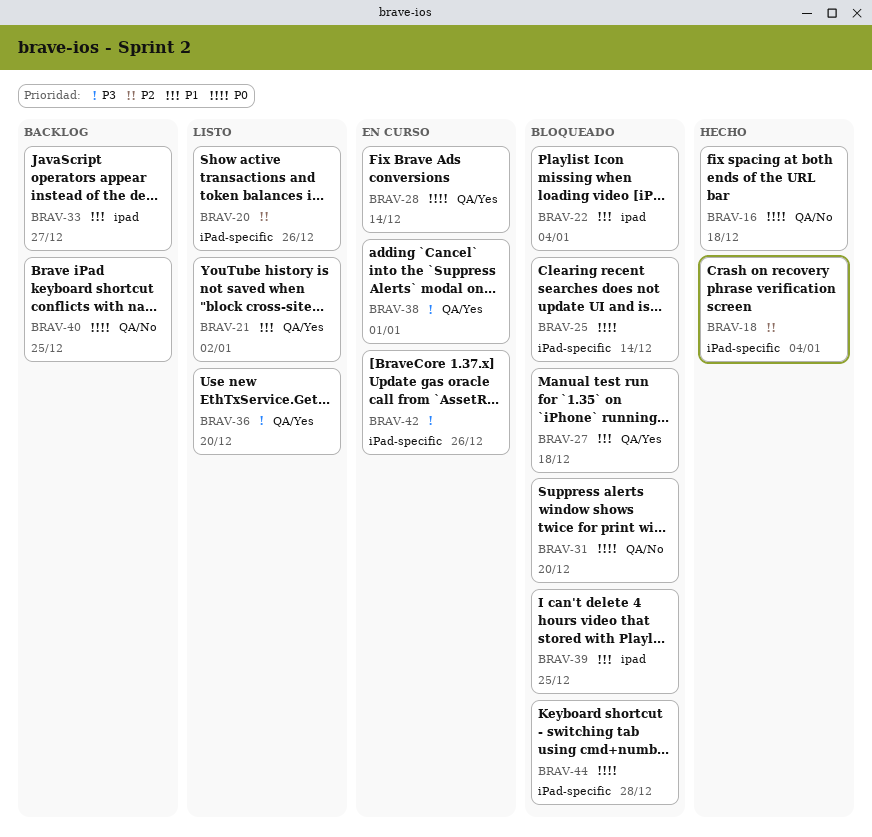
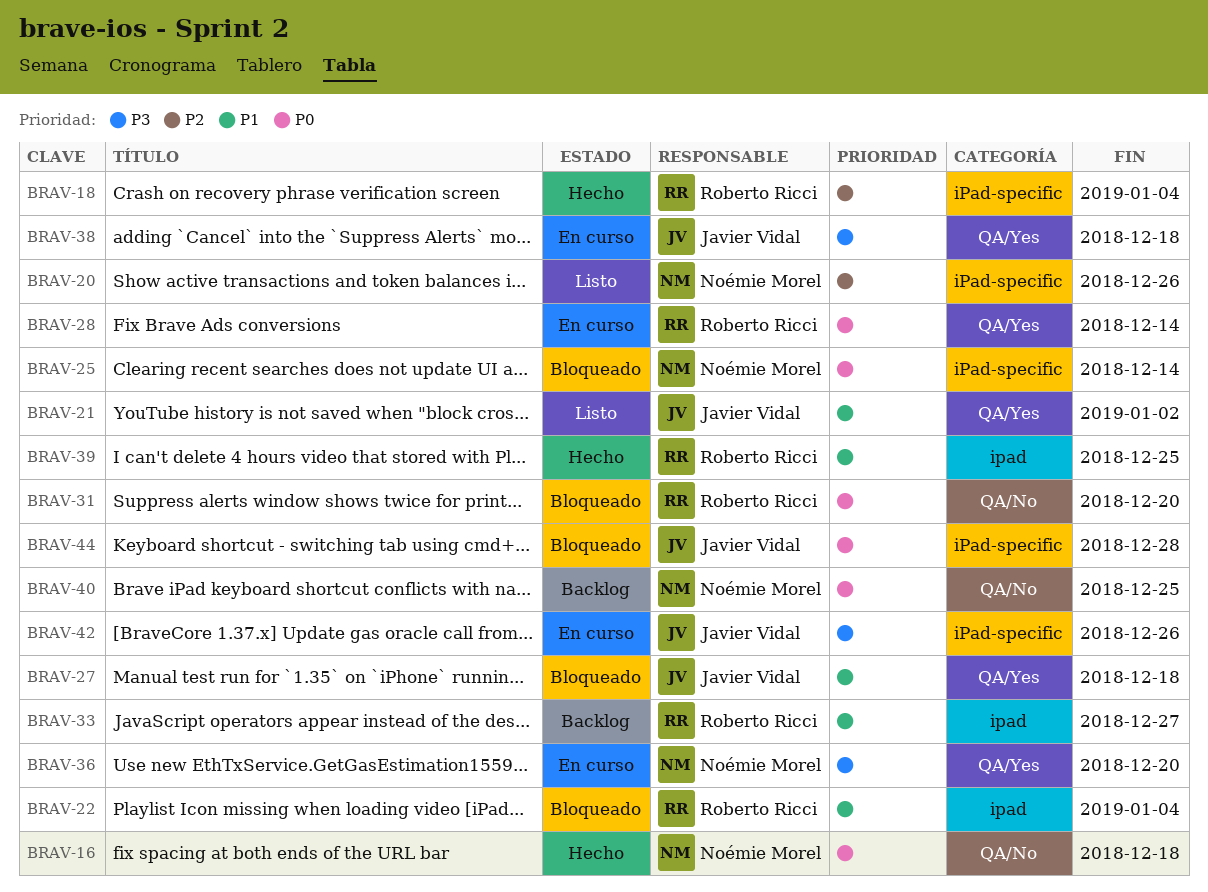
BRAV-36, status: Listo -> En curso
BRAV-38, due: Jan 1 -> Dec 18
BRAV-39, status: Bloqueado -> Hecho

